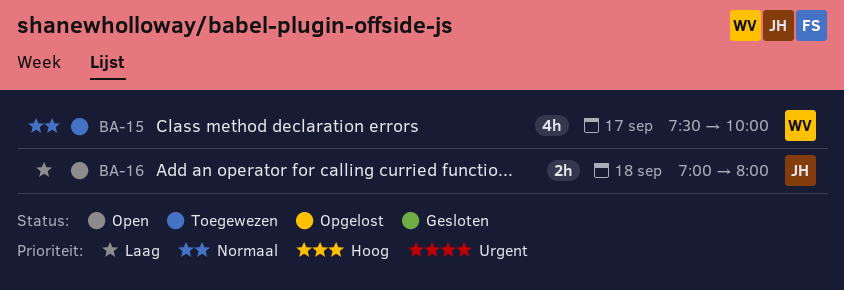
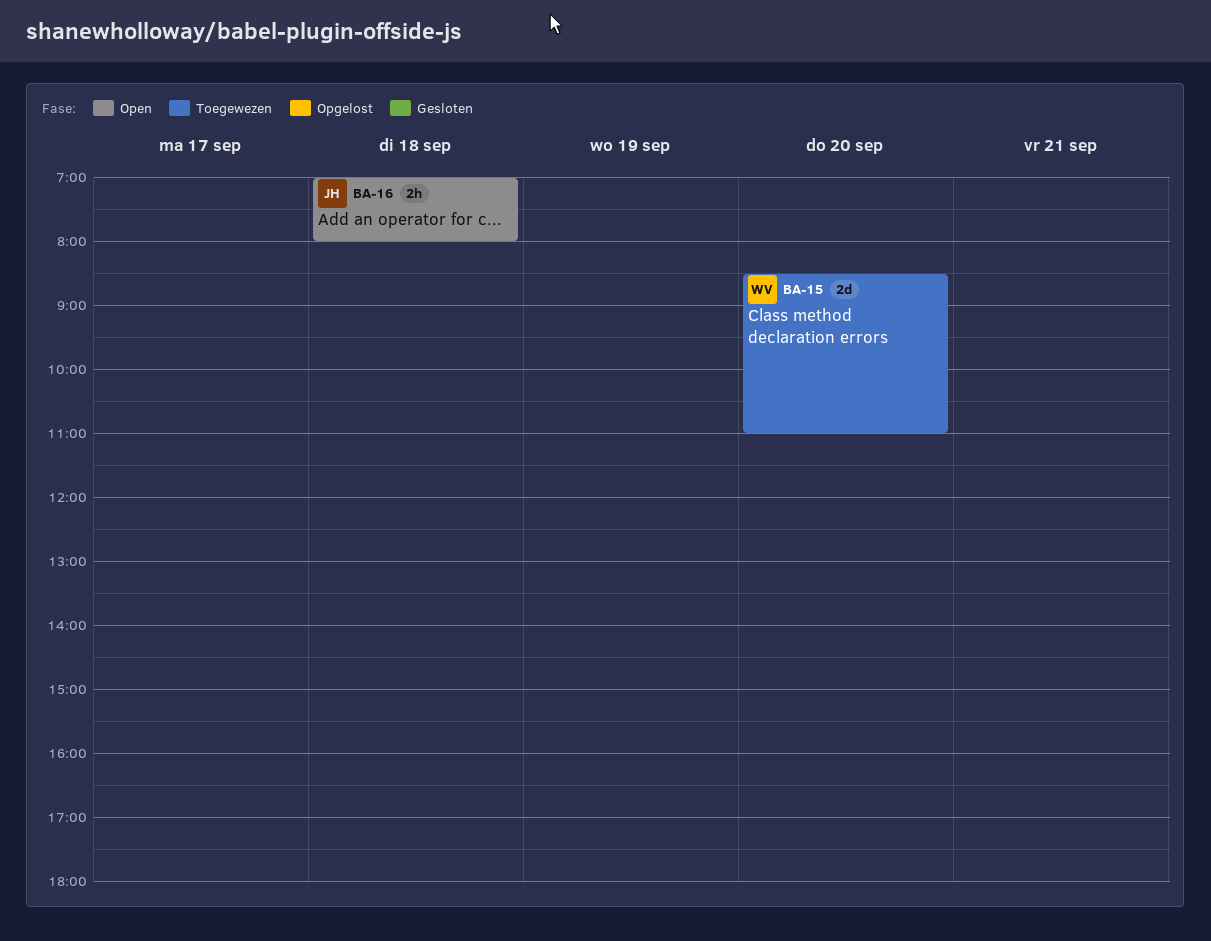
BA-15, estimate: 4h -> 2d
BA-15, day: Sep 17 -> Sep 20
BA-15, begins: 07:30 -> 08:30
BA-15, ends: 10:00 -> 11:00

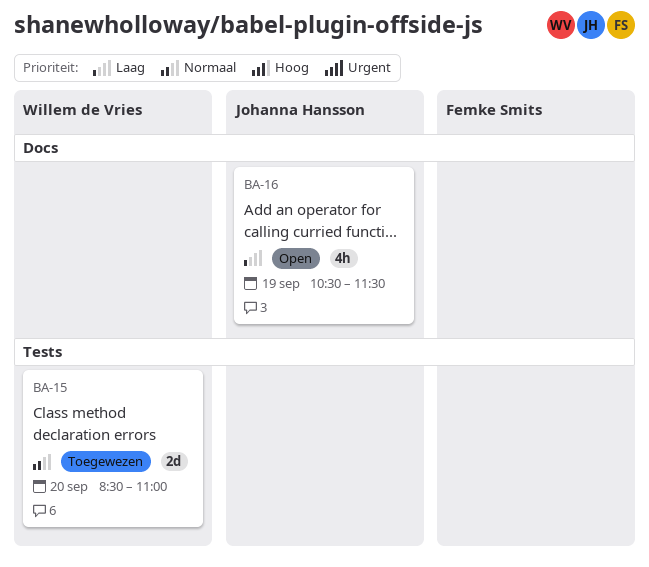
BA-16, estimate: 2h -> 4h
BA-16, day: Sep 18 -> Sep 19
BA-16, begins: 07:00 -> 10:30
BA-16, ends: 08:00 -> 11:30

